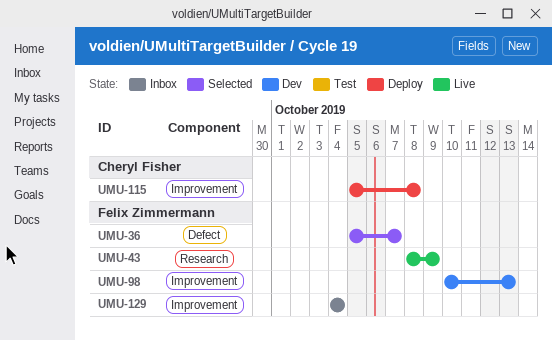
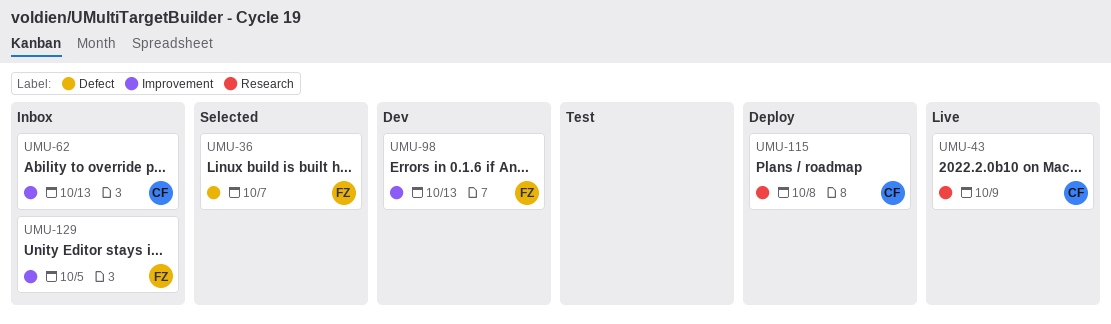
UMU-43, owner: Felix Zimmermann -> Cheryl Fisher
UMU-62: none -> present
UMU-115, label: Improvement -> Research
UMU-129, due: Oct 4 -> Oct 5

